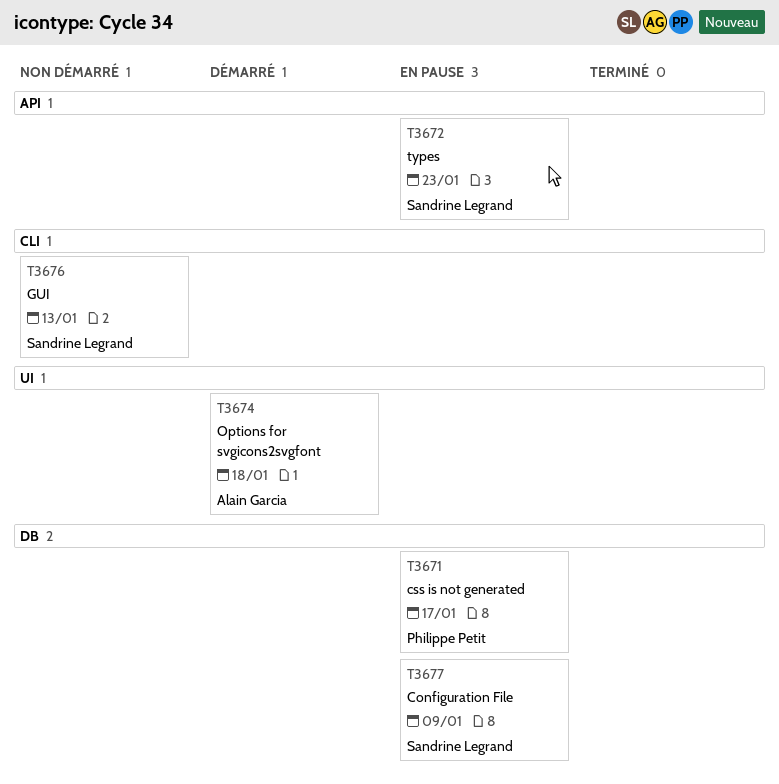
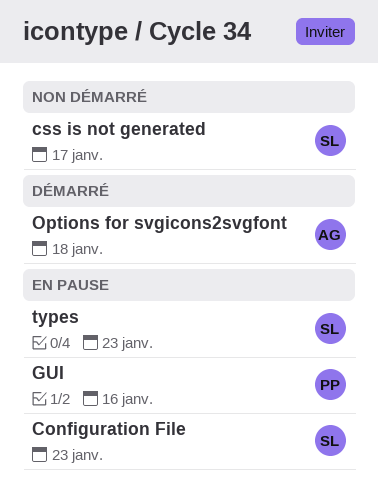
Configuration File, due: Jan 9 -> Jan 23
css is not generated, status: En pause -> Non démarré
css is not generated, owner: Philippe Petit -> Sandrine Legrand
GUI, status: Non démarré -> En pause
GUI, owner: Sandrine Legrand -> Philippe Petit
GUI, due: Jan 13 -> Jan 16

